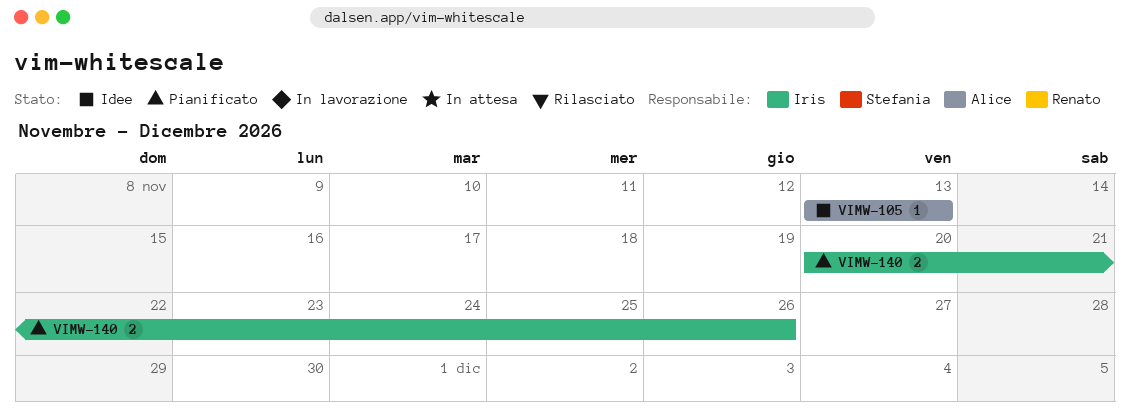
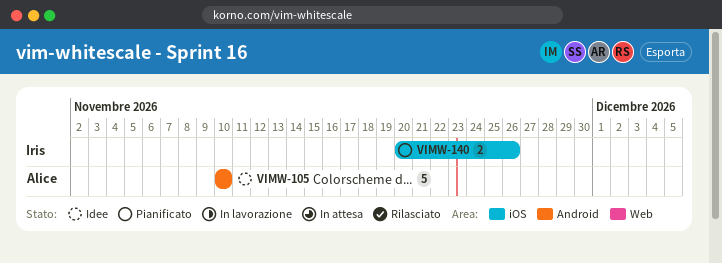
VIMW-105, estimate: 1 -> 5
VIMW-105, start: Nov 13 -> Nov 10
VIMW-105, due: Nov 13 -> Nov 10

